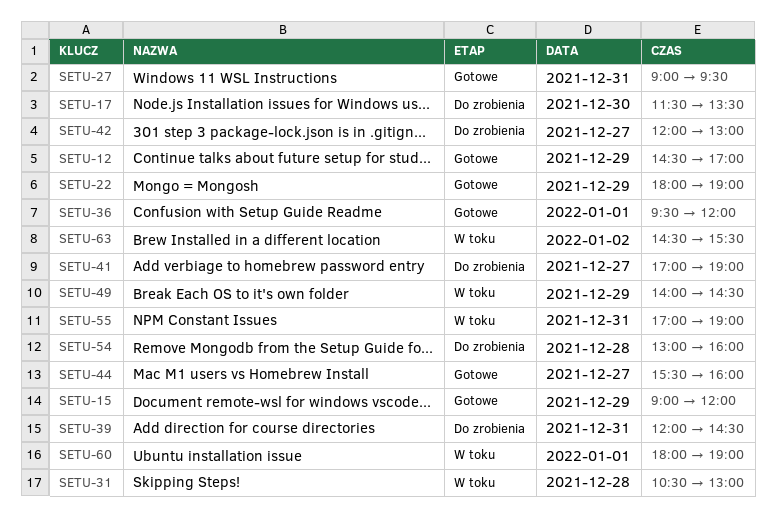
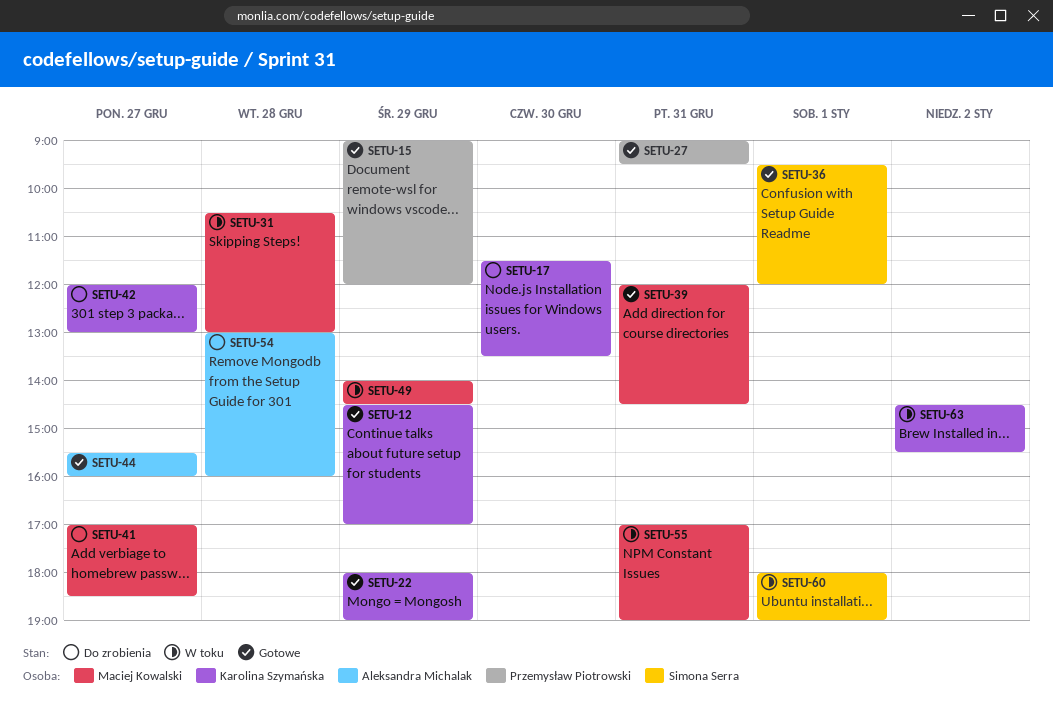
SETU-39, status: Do zrobienia -> Gotowe
SETU-41, ends: 19:00 -> 18:30

